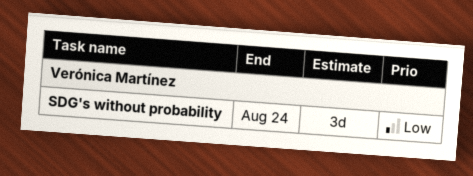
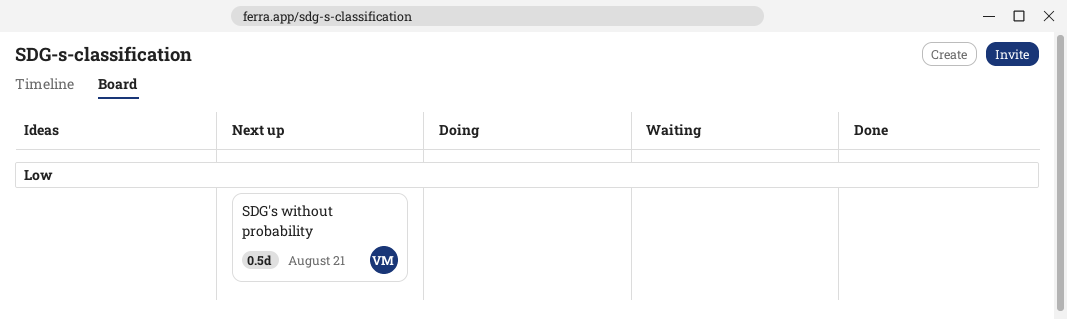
SDG's without probability, estimate: 3d -> 0.5d
SDG's without probability, due: Aug 24 -> Aug 21

